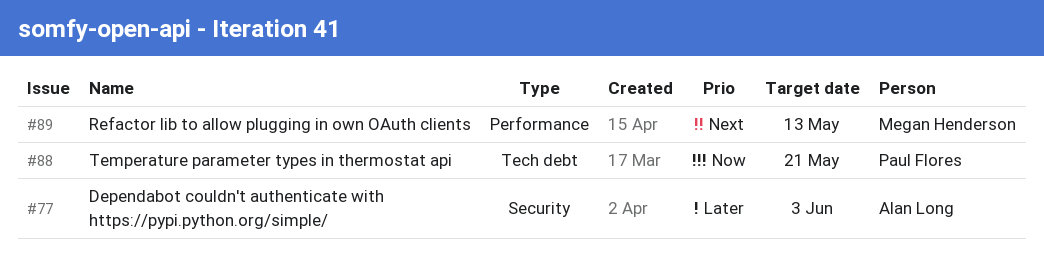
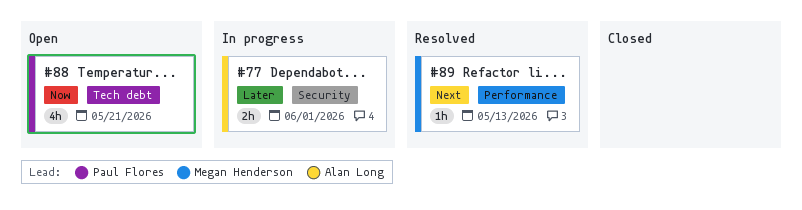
#77, due: Jun 3 -> Jun 1

